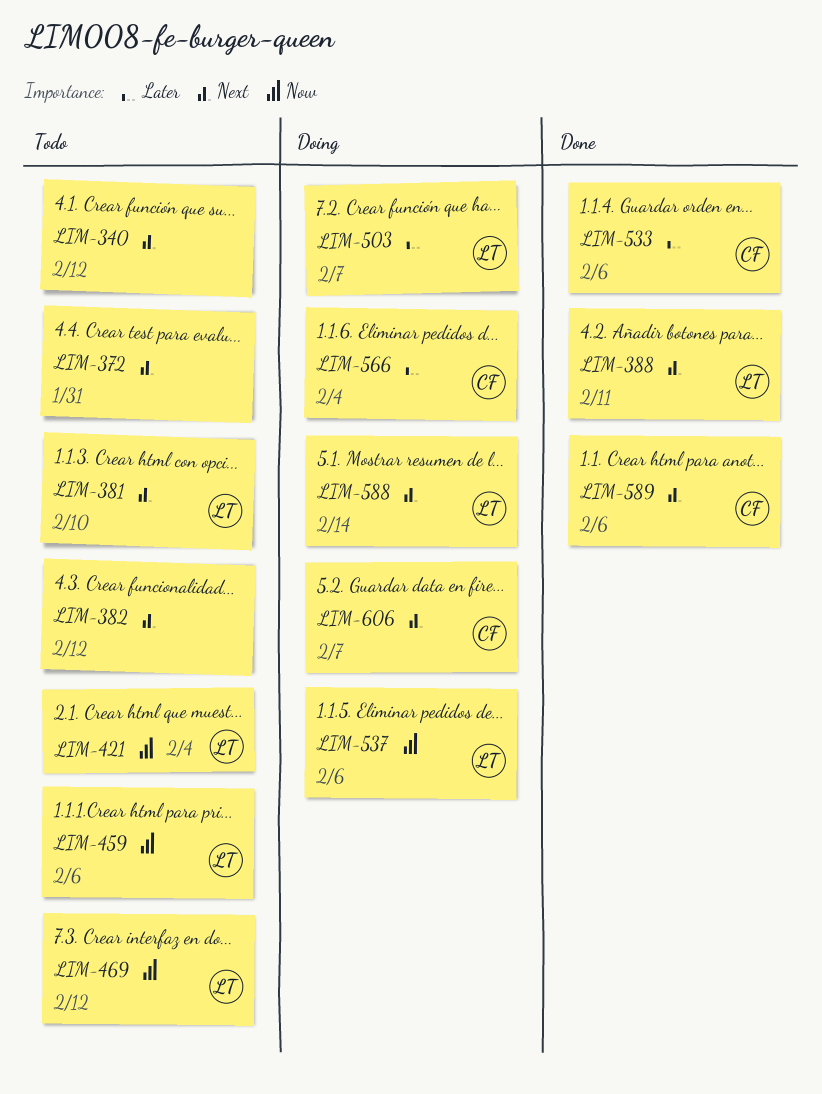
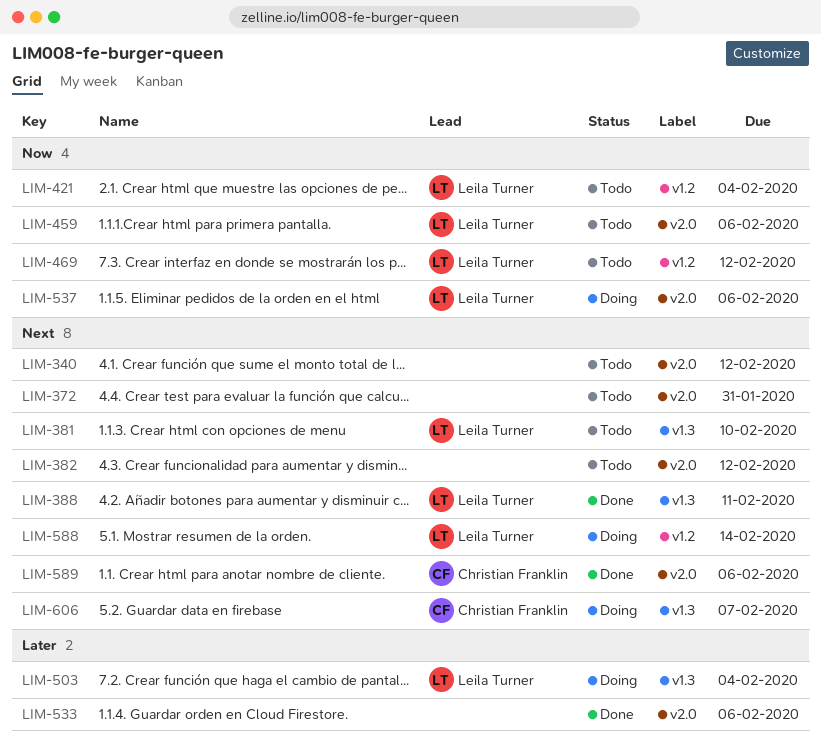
LIM-503, due: Feb 7 -> Feb 4
LIM-533, owner: Christian Franklin -> none
LIM-566: present -> none

